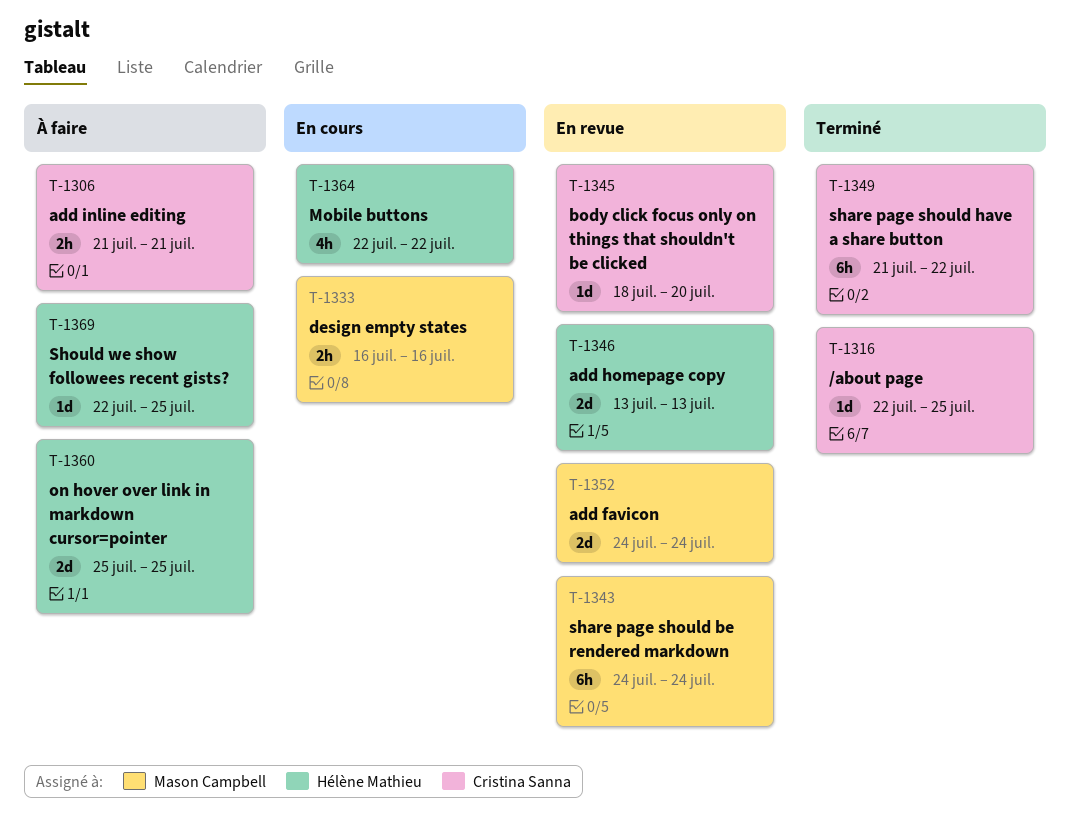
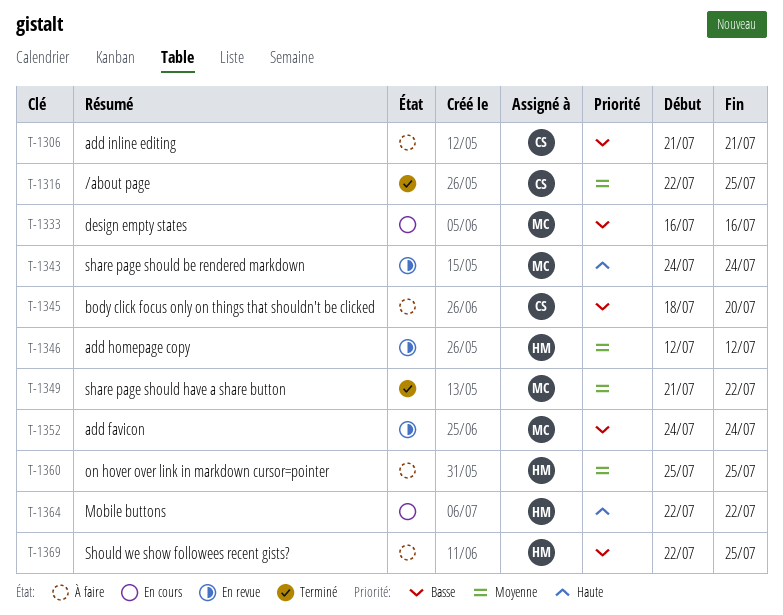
T-1345, status: En revue -> À faire
T-1346, start: Jul 13 -> Jul 12
T-1346, due: Jul 13 -> Jul 12
T-1349, owner: Cristina Sanna -> Mason Campbell

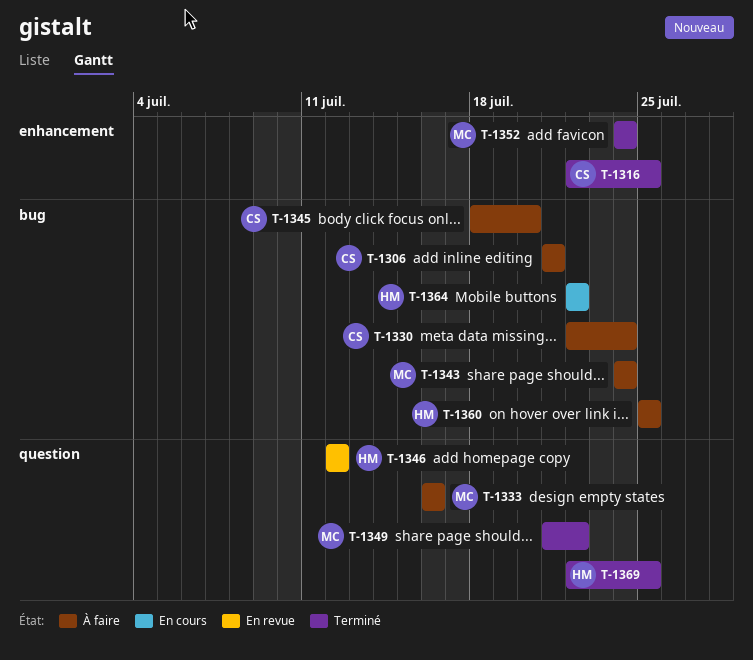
T-1330: none -> present
T-1333, status: En cours -> À faire
T-1343, status: En revue -> À faire
T-1352, status: En revue -> Terminé
T-1369, status: À faire -> Terminé

